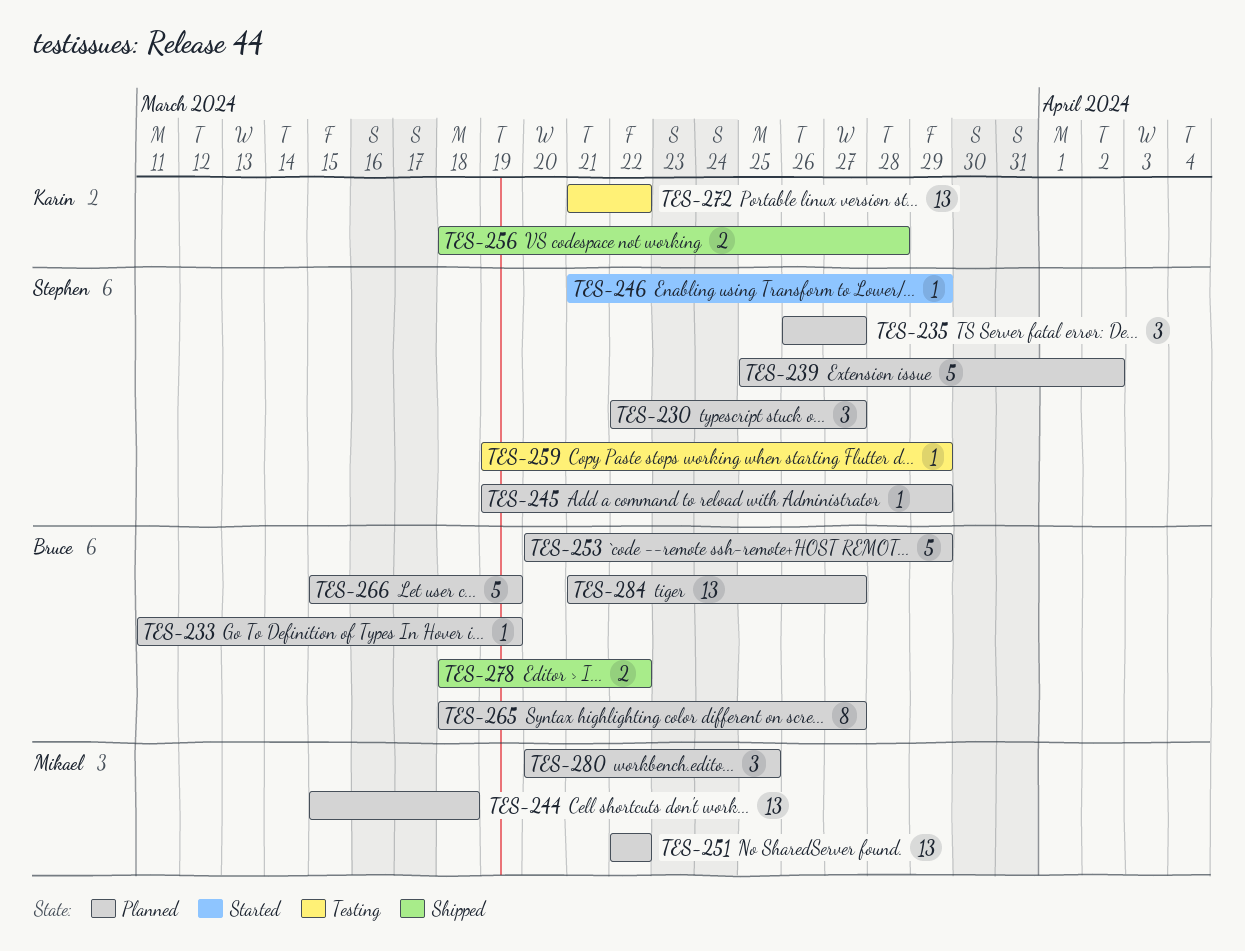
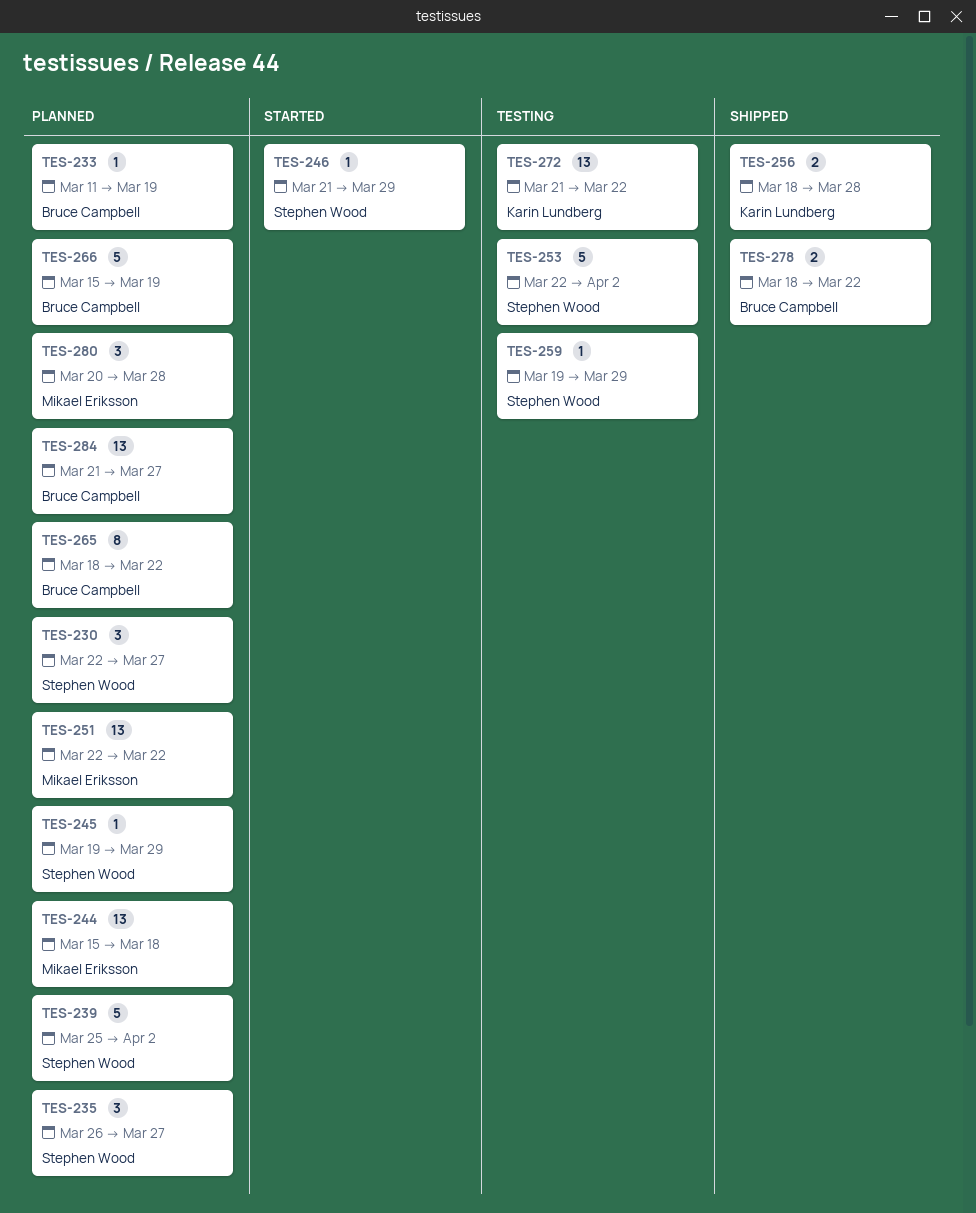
TES-253, status: Planned -> Testing
TES-253, owner: Bruce Campbell -> Stephen Wood
TES-253, start: Mar 20 -> Mar 22
TES-253, due: Mar 29 -> Apr 2
TES-265, due: Mar 27 -> Mar 22
TES-280, due: Mar 25 -> Mar 28

